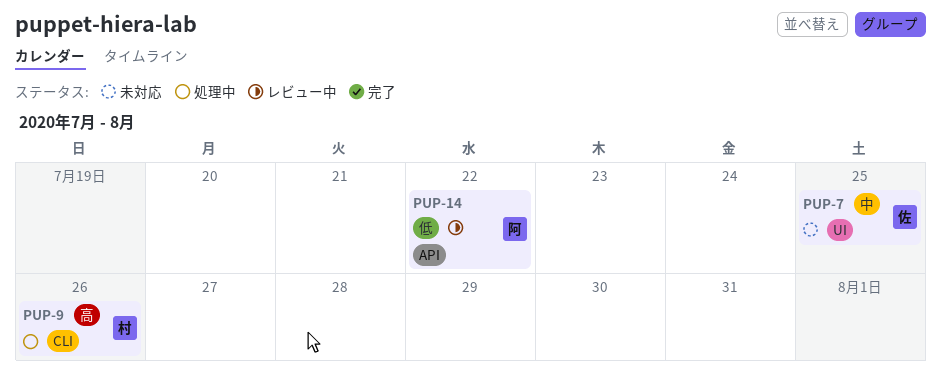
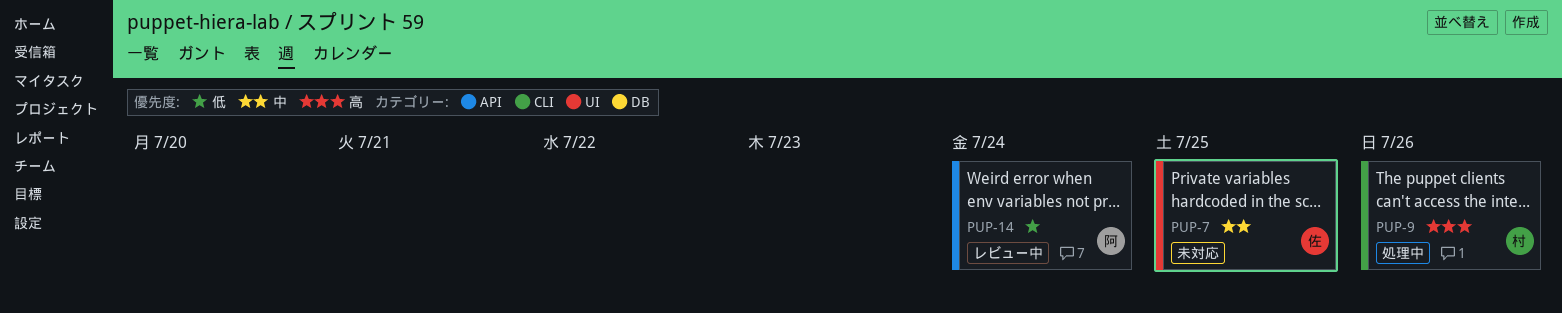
PUP-14, due: Jul 22 -> Jul 24

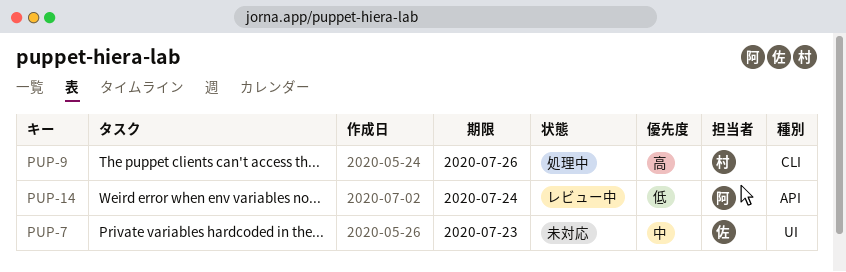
PUP-7, due: Jul 25 -> Jul 23

